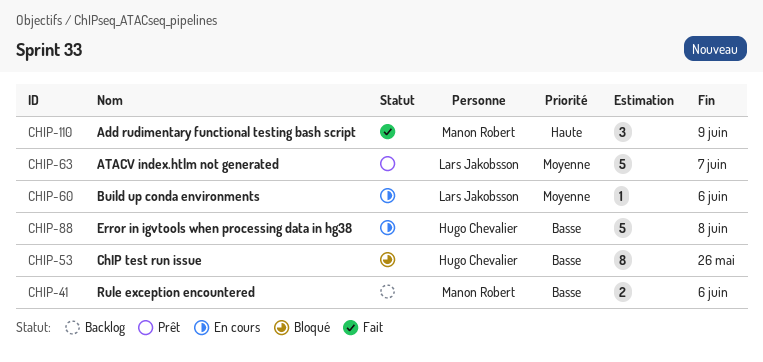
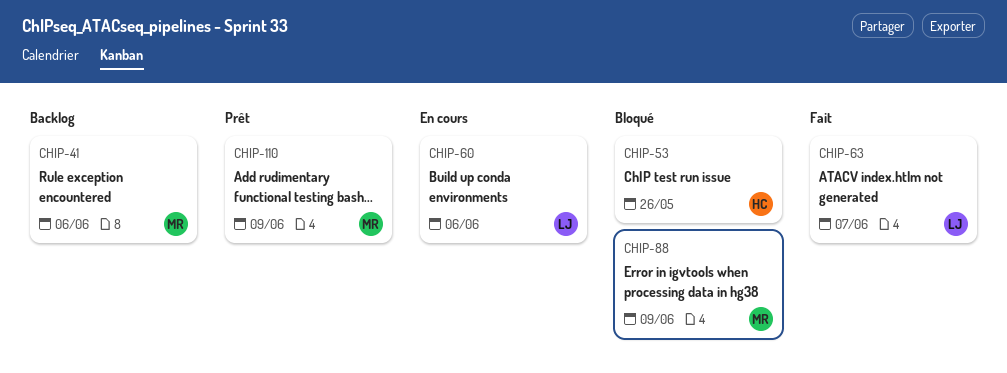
CHIP-63, status: Prêt -> Fait
CHIP-88, status: En cours -> Bloqué
CHIP-88, owner: Hugo Chevalier -> Manon Robert
CHIP-88, due: Jun 8 -> Jun 9
CHIP-110, status: Fait -> Prêt

